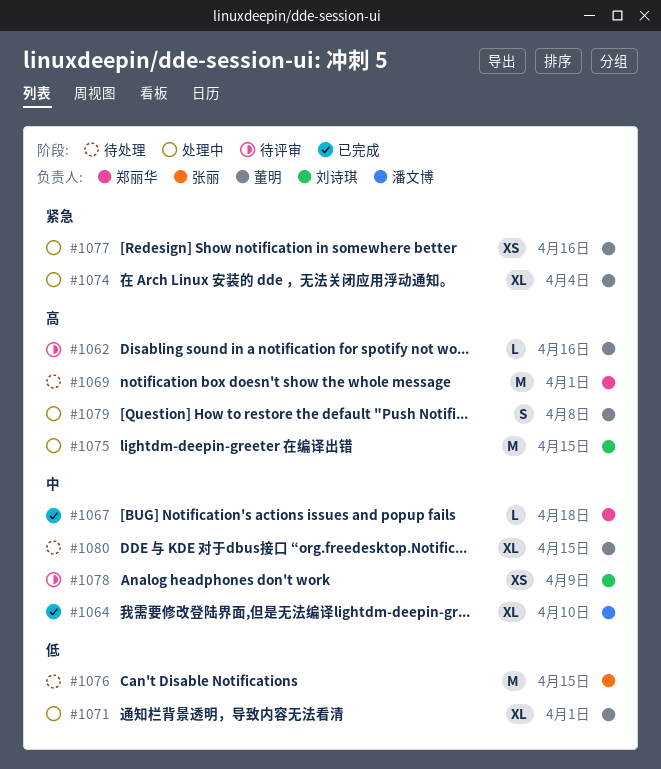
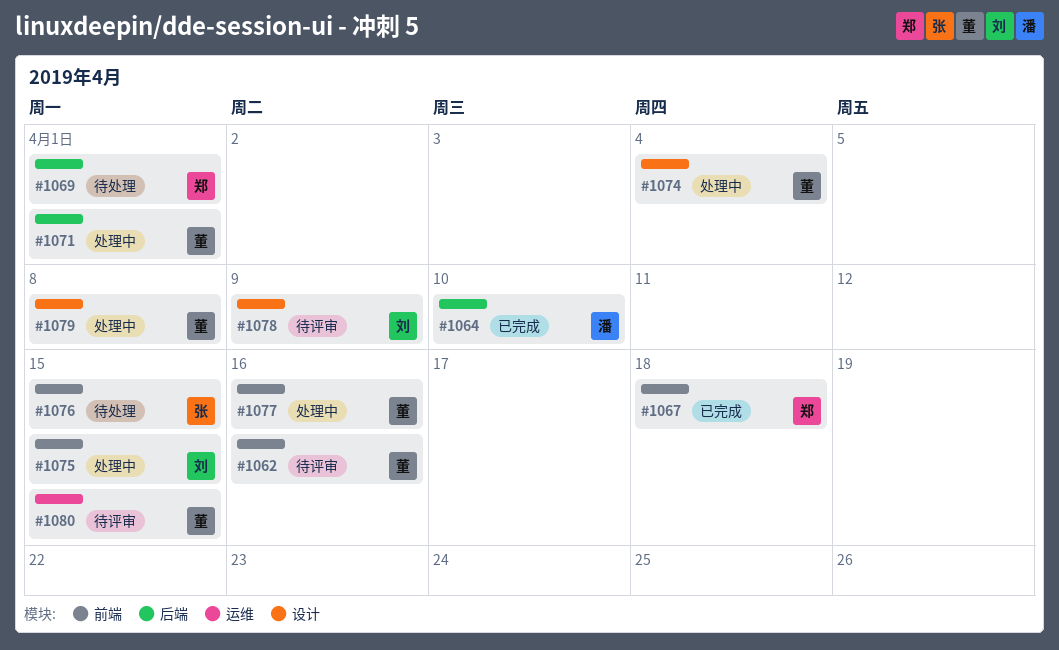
#1080, status: 待处理 -> 待评审

